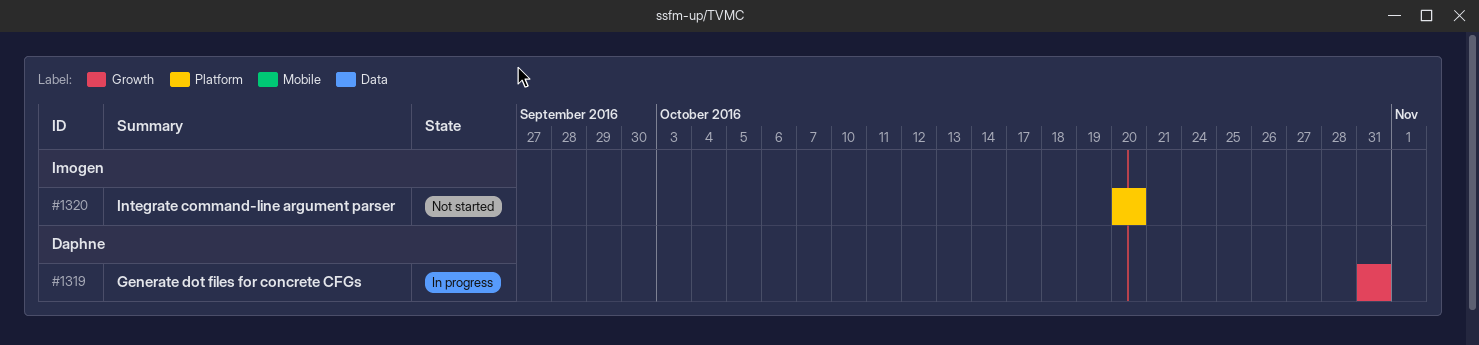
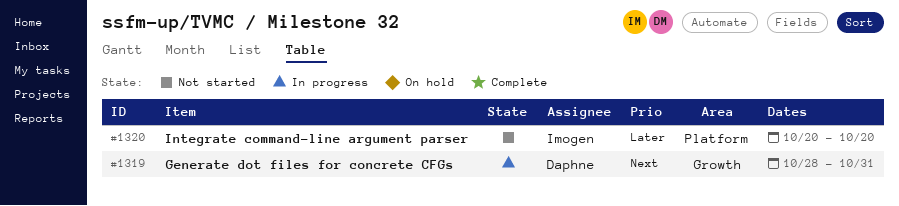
#1319, start: Oct 31 -> Oct 28

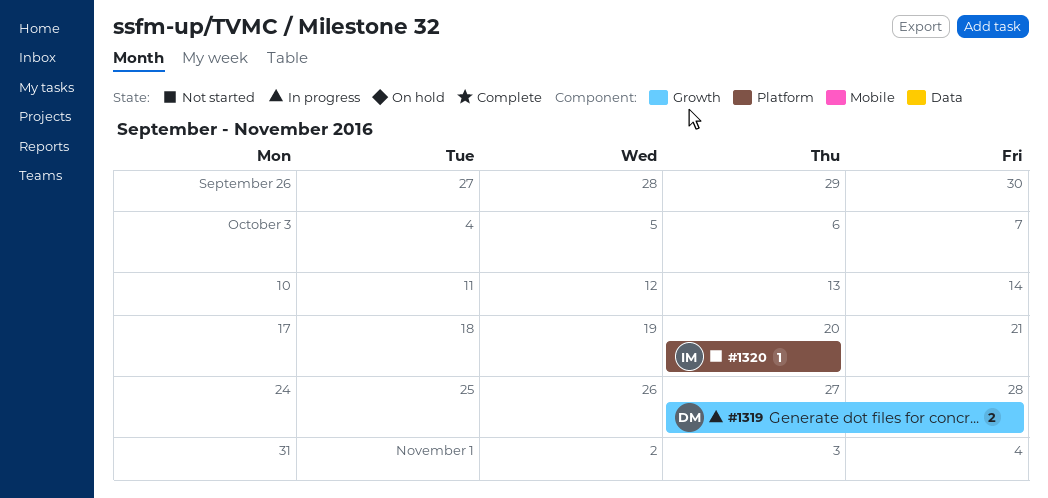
#1319, start: Oct 28 -> Oct 27
#1319, due: Oct 31 -> Oct 28

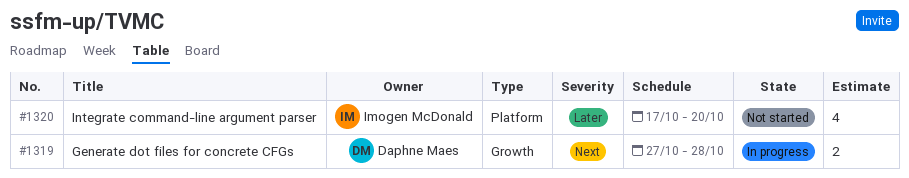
#1320, estimate: 1 -> 4
#1320, start: Oct 20 -> Oct 17

